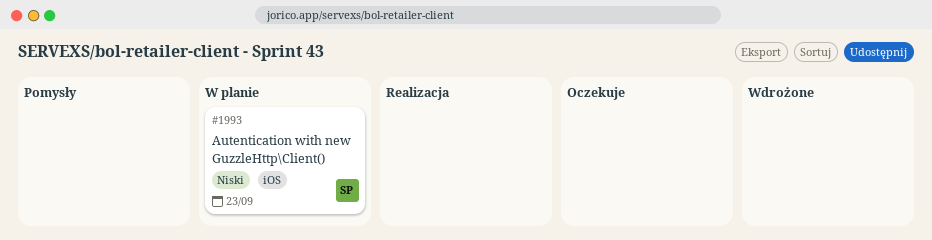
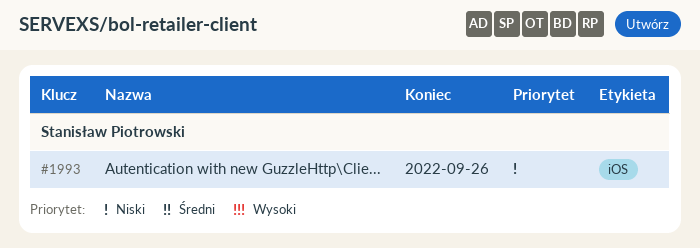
#1993, due: Sep 23 -> Sep 26

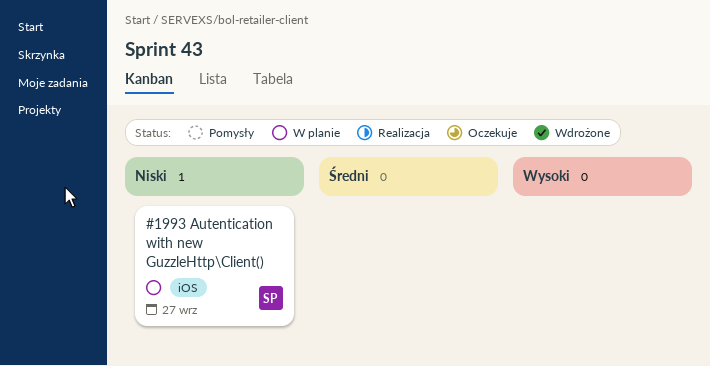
#1993, due: Sep 26 -> Sep 27

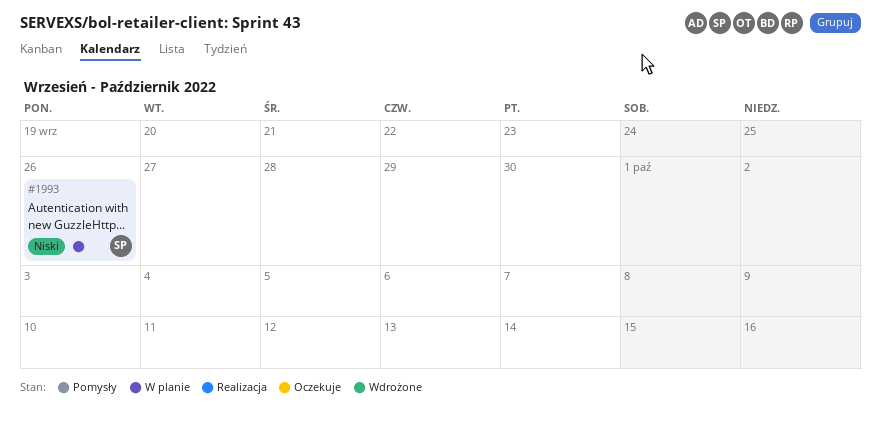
#1993, due: Sep 27 -> Sep 26

